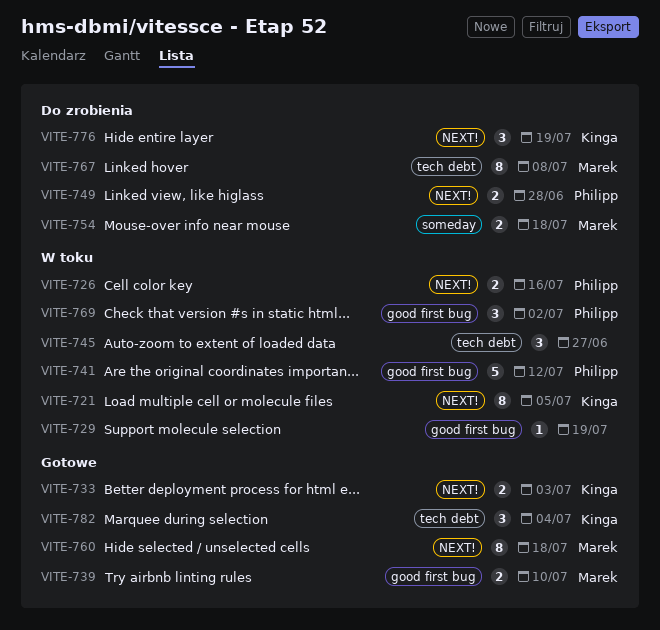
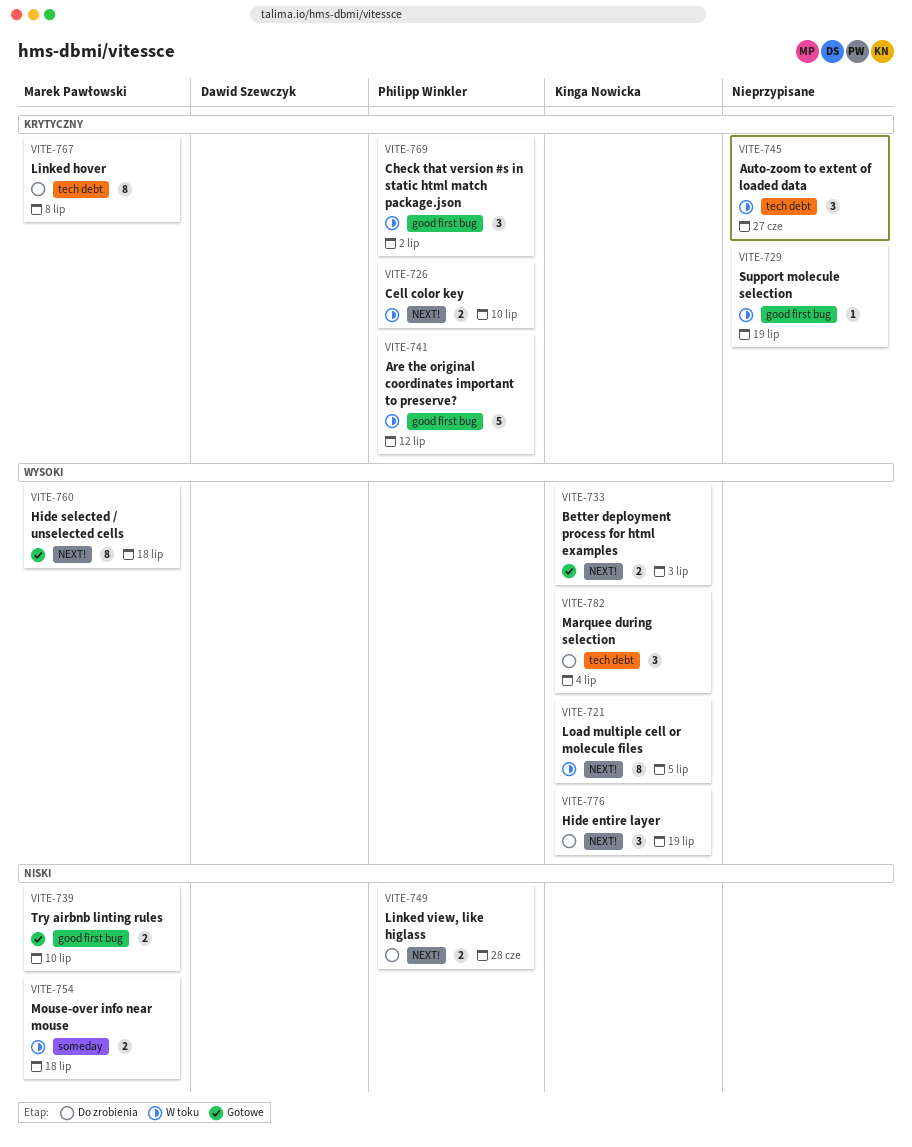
VITE-726, due: Jul 16 -> Jul 10
VITE-754, status: Do zrobienia -> W toku
VITE-782, status: Gotowe -> Do zrobienia

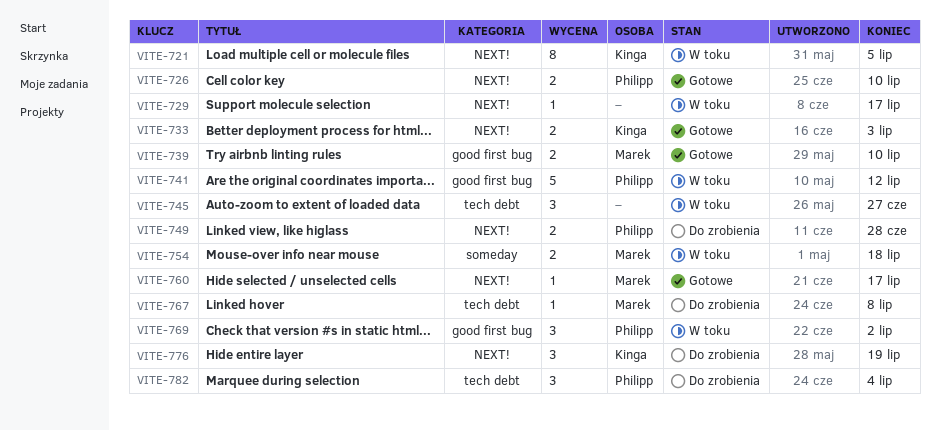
VITE-726, status: W toku -> Gotowe
VITE-729, label: good first bug -> NEXT!
VITE-729, due: Jul 19 -> Jul 17
VITE-760, estimate: 8 -> 1
VITE-760, due: Jul 18 -> Jul 17
VITE-767, estimate: 8 -> 1
VITE-782, owner: Kinga Nowicka -> Philipp Winkler

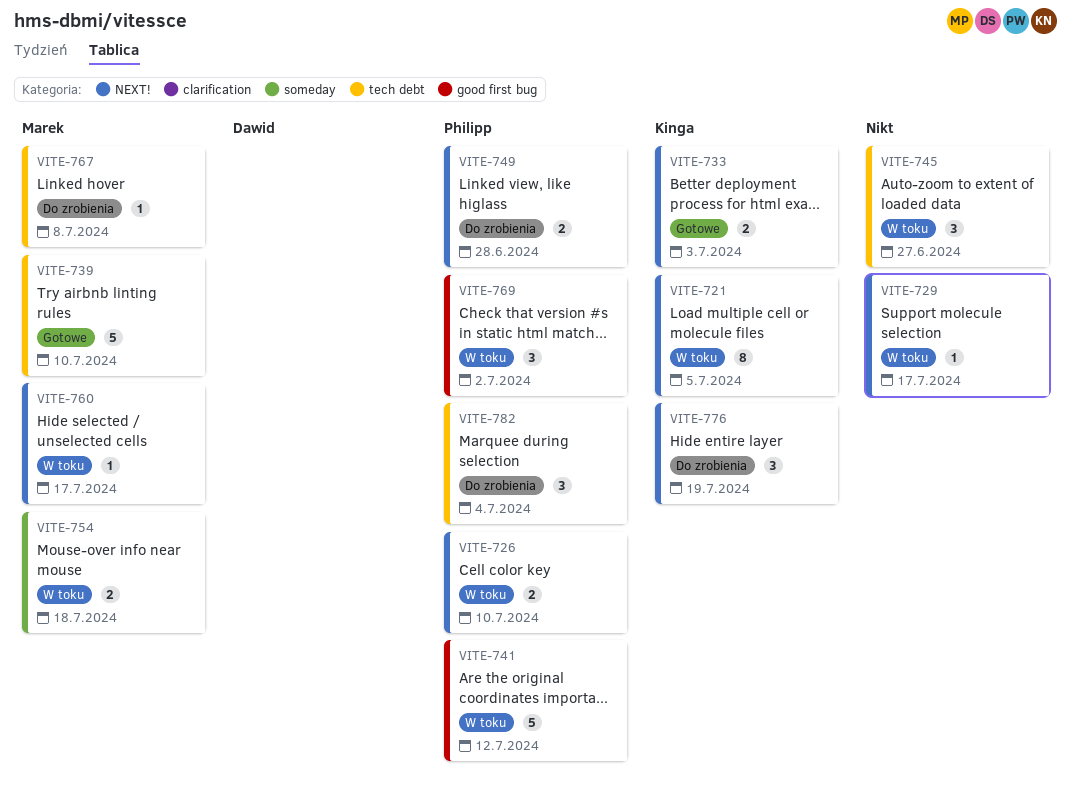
VITE-726, status: Gotowe -> W toku
VITE-739, label: good first bug -> tech debt
VITE-739, estimate: 2 -> 5
VITE-760, status: Gotowe -> W toku

